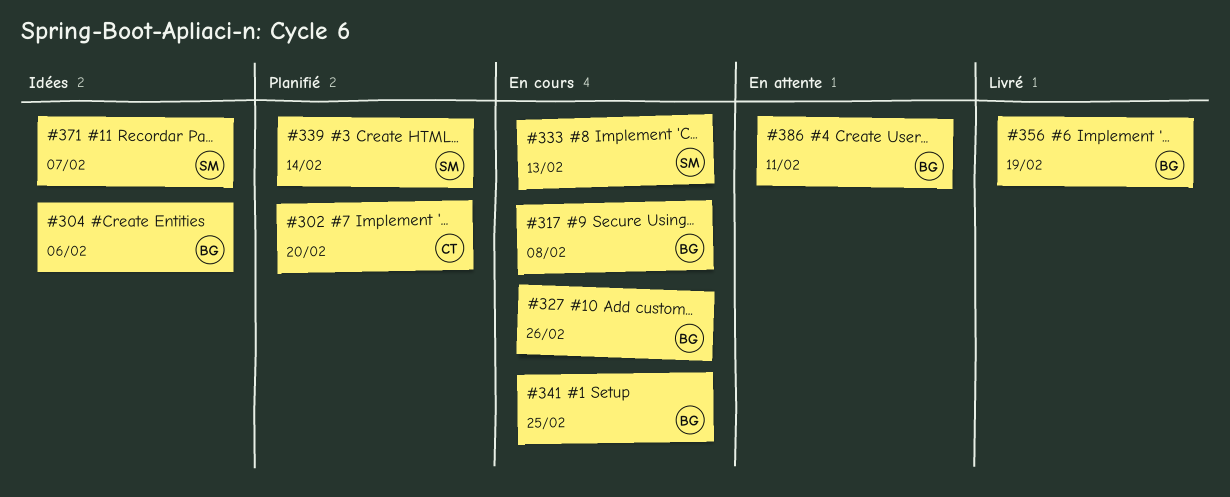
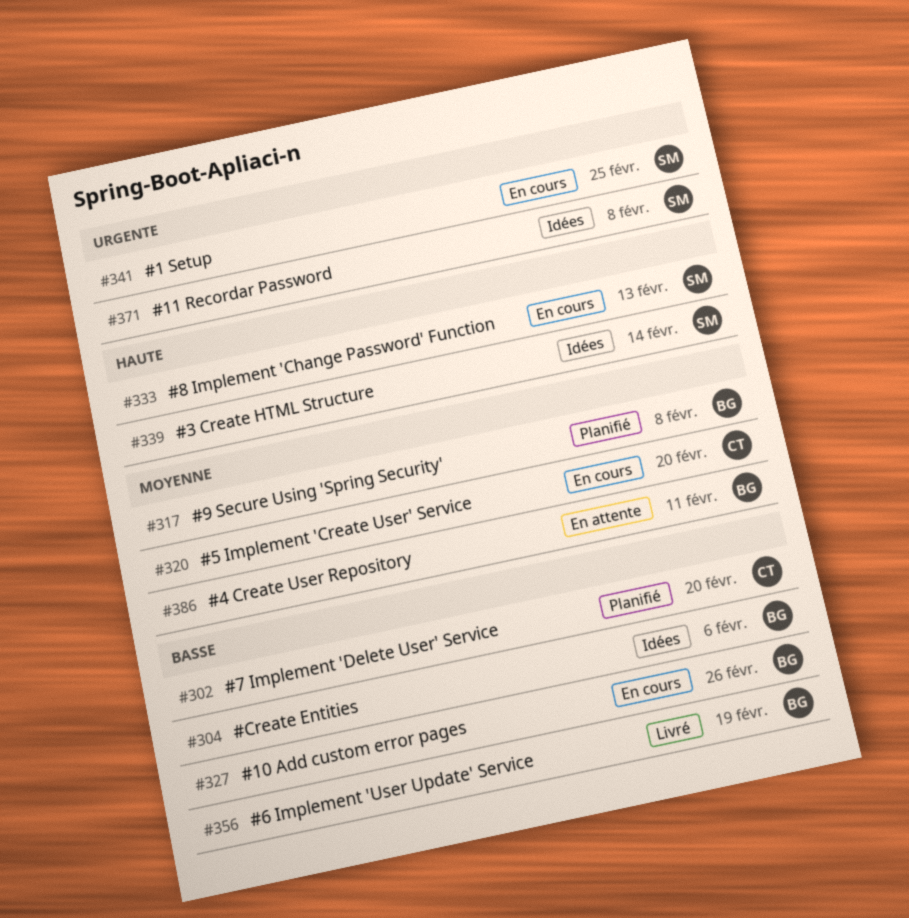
#317, status: En cours -> Planifié
#320: none -> present
#339, status: Planifié -> Idées
#341, owner: BG -> SM
#371, due: Feb 7 -> Feb 8

